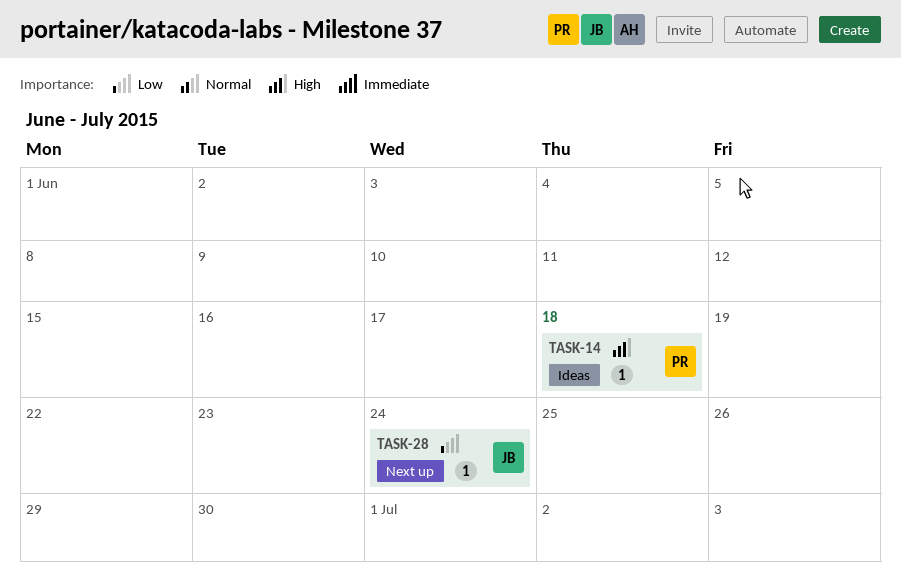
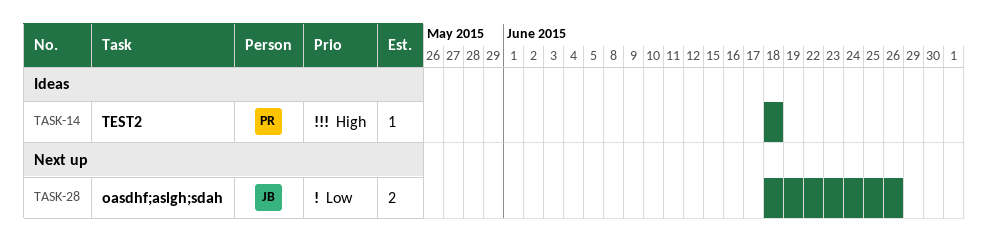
TASK-28, estimate: 1 -> 2
TASK-28, due: Jun 24 -> Jun 26

